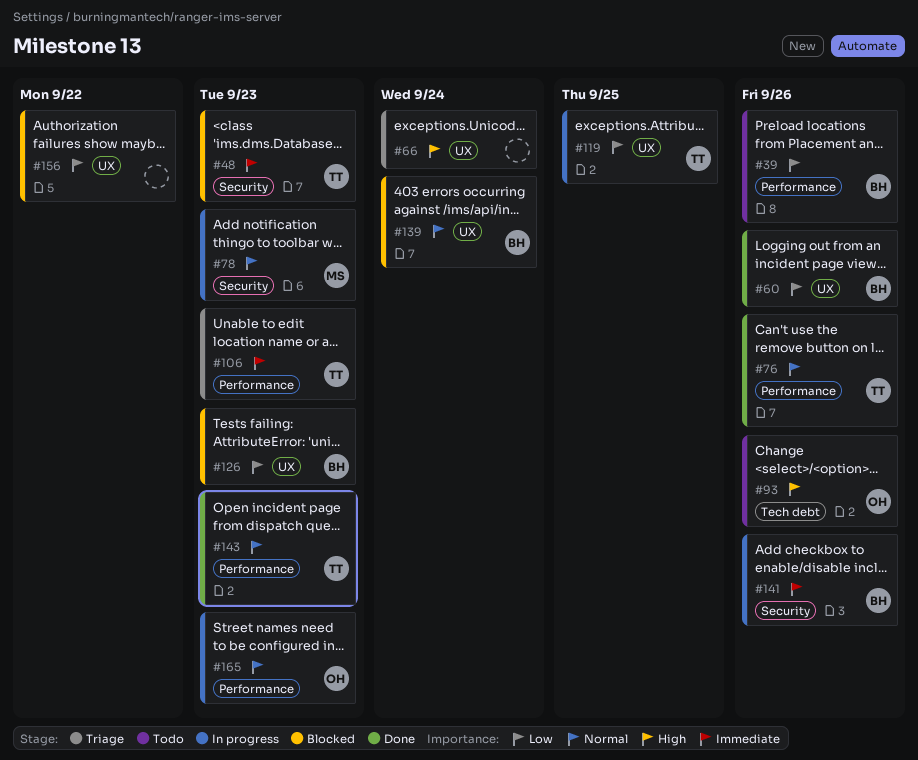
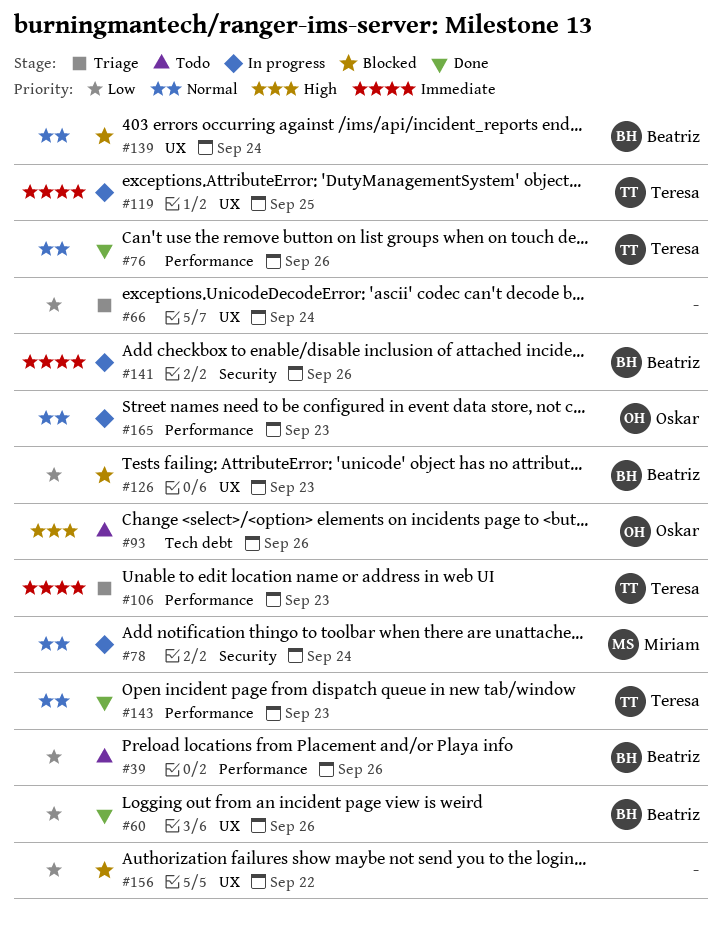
#48: present -> none
#66, priority: High -> Low
#78, due: Sep 23 -> Sep 24
#119, priority: Low -> Immediate

